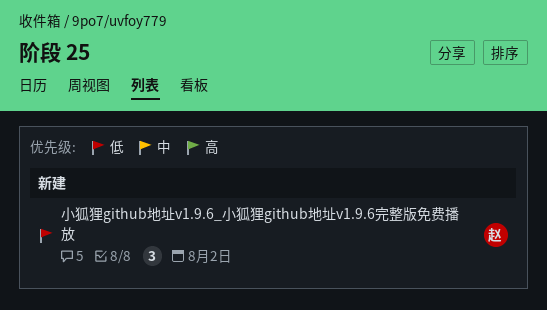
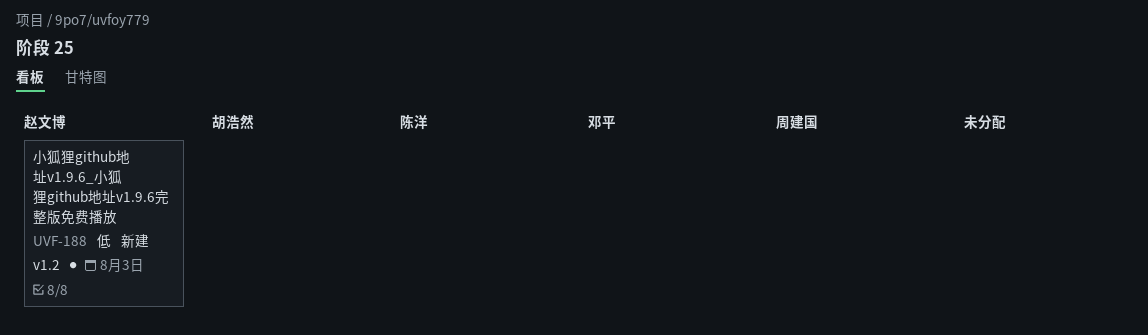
小狐狸github地址v1.9.6_小狐狸github地址v1.9.6完整版免费播放, estimate: 3 -> 1
小狐狸github地址v1.9.6_小狐狸github地址v1.9.6完整版免费播放, due: Aug 2 -> Aug 3

